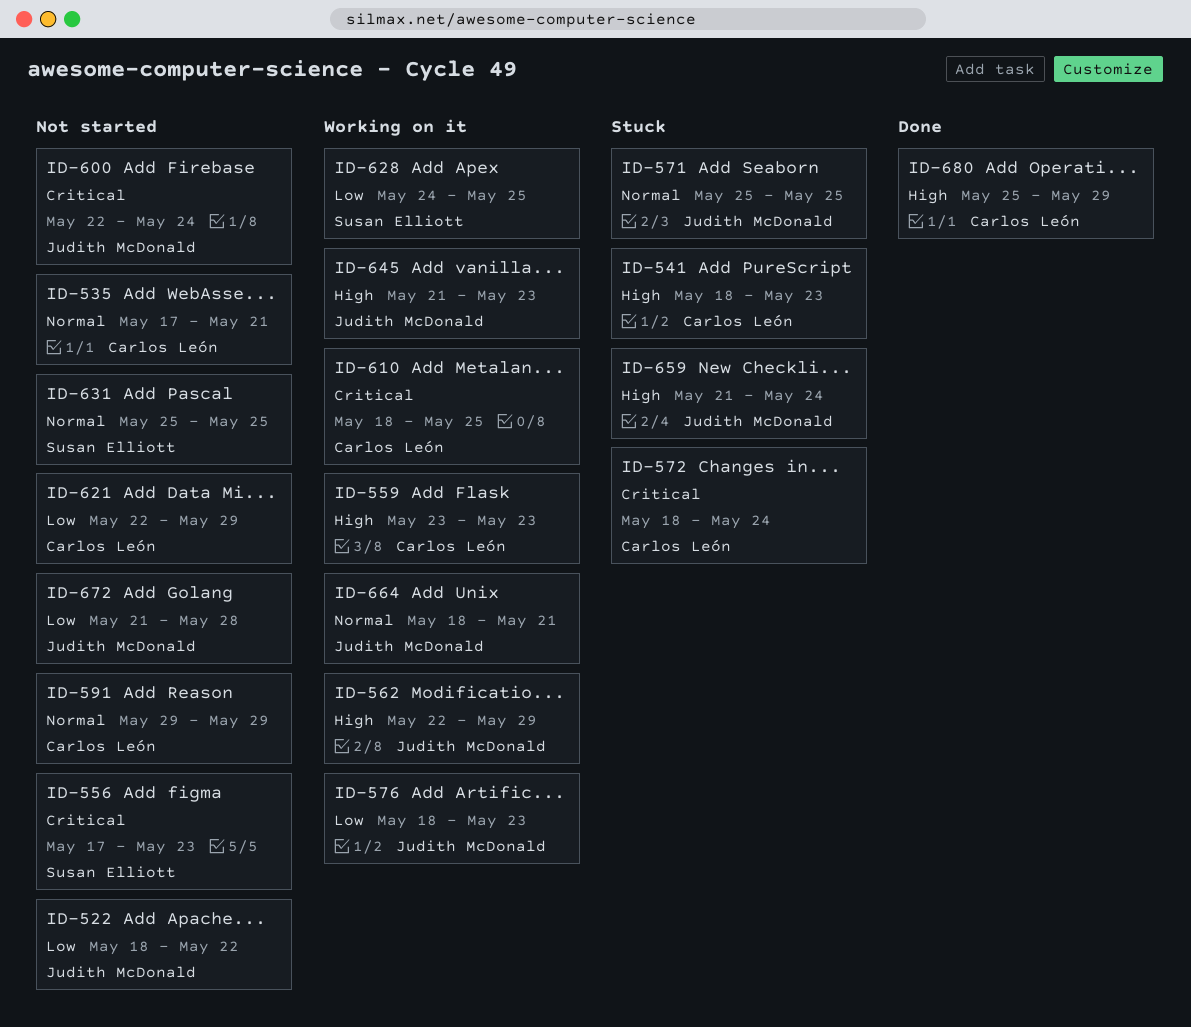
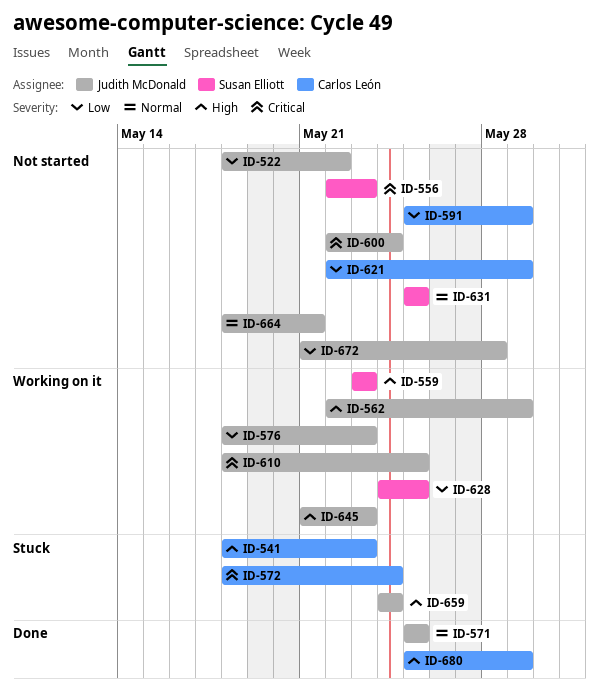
ID-535: present -> none
ID-556, start: May 17 -> May 22
ID-559, owner: Carlos León -> Susan Elliott
ID-571, status: Stuck -> Done
ID-591, priority: Normal -> Low
ID-591, start: May 29 -> May 25
ID-610, owner: Carlos León -> Judith McDonald
ID-659, start: May 21 -> May 24
ID-664, status: Working on it -> Not started

